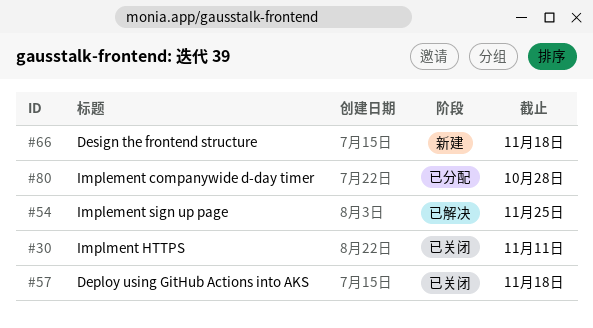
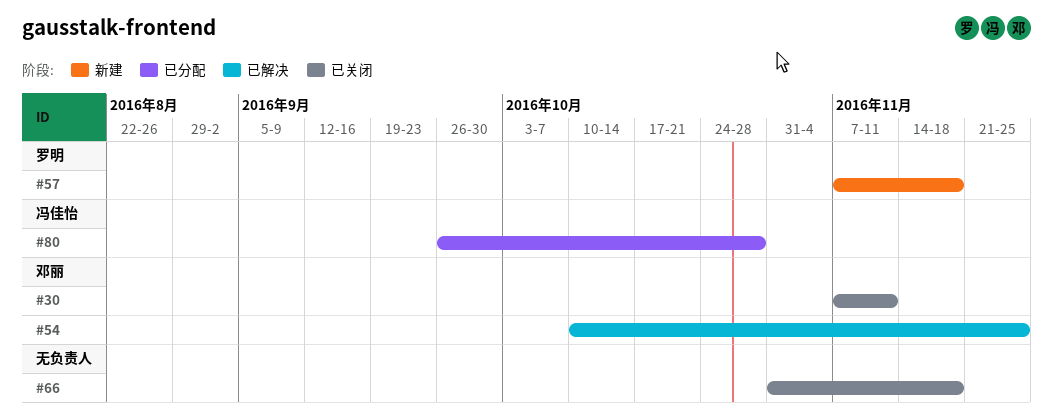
#57, status: 已关闭 -> 新建
#66, status: 新建 -> 已关闭

